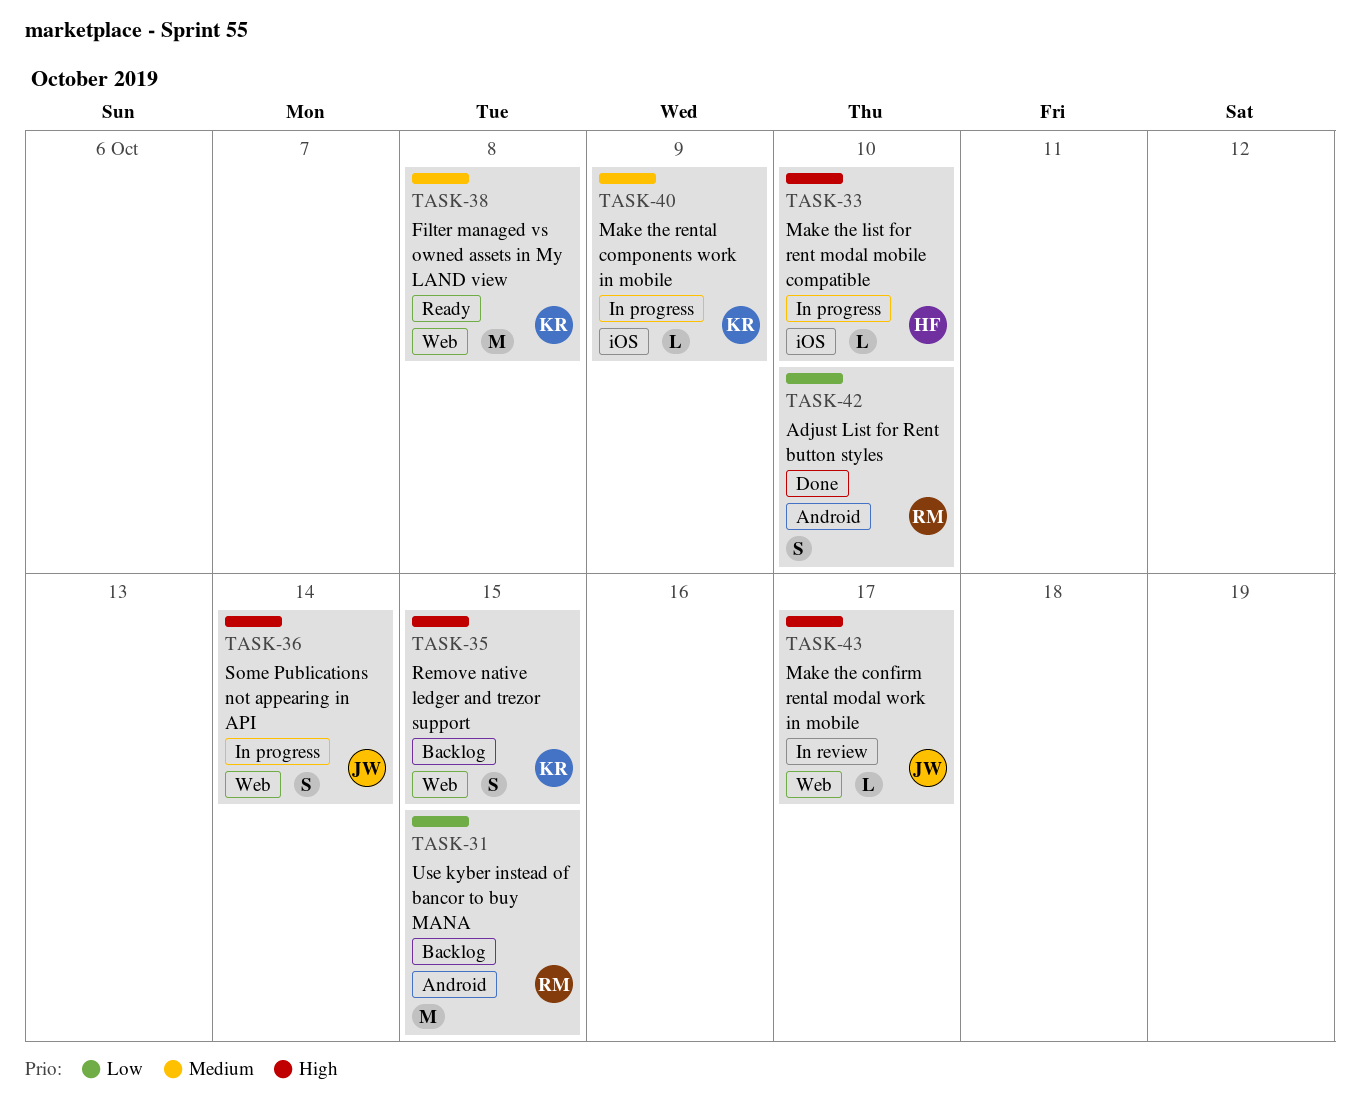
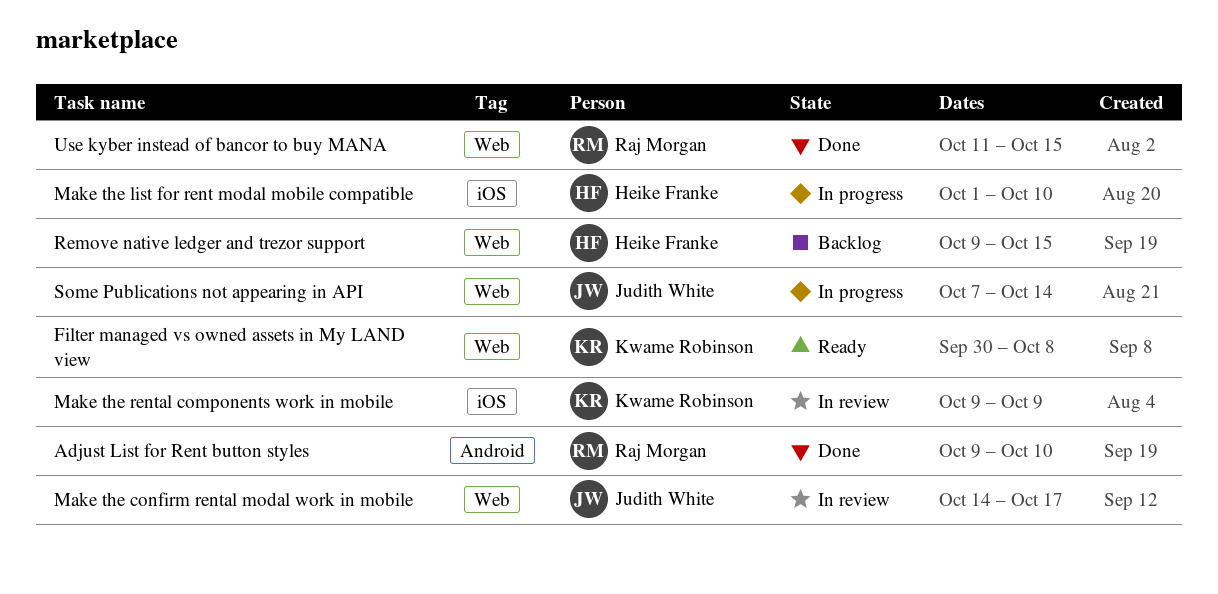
Make the rental components work in mobile, status: In progress -> In review
Remove native ledger and trezor support, owner: Kwame Robinson -> Heike Franke
Use kyber instead of bancor to buy MANA, status: Backlog -> Done
Use kyber instead of bancor to buy MANA, label: Android -> Web

